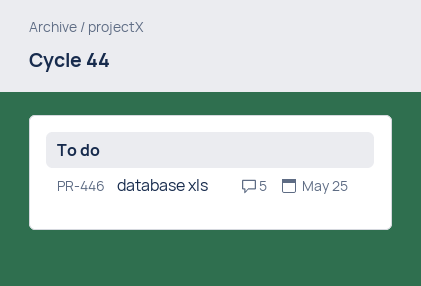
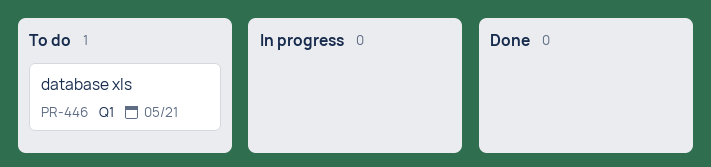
PR-446, due: May 25 -> May 21

